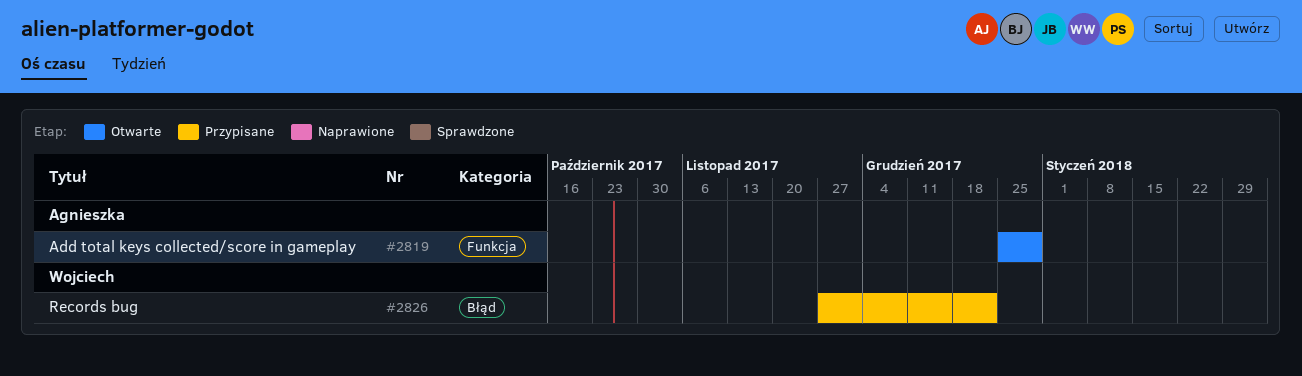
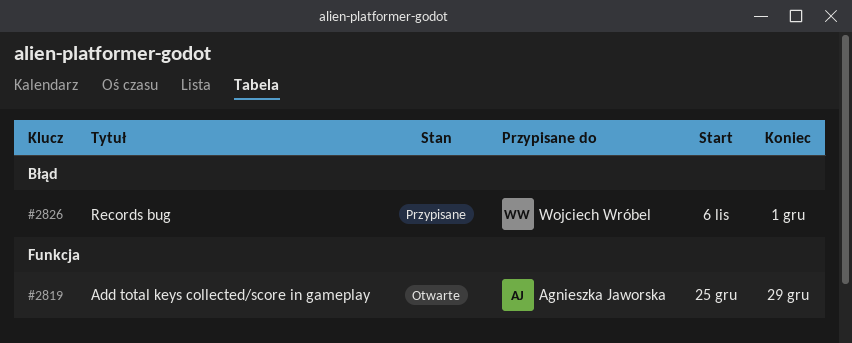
#2826, start: Nov 27 -> Nov 6
#2826, due: Dec 22 -> Dec 1

